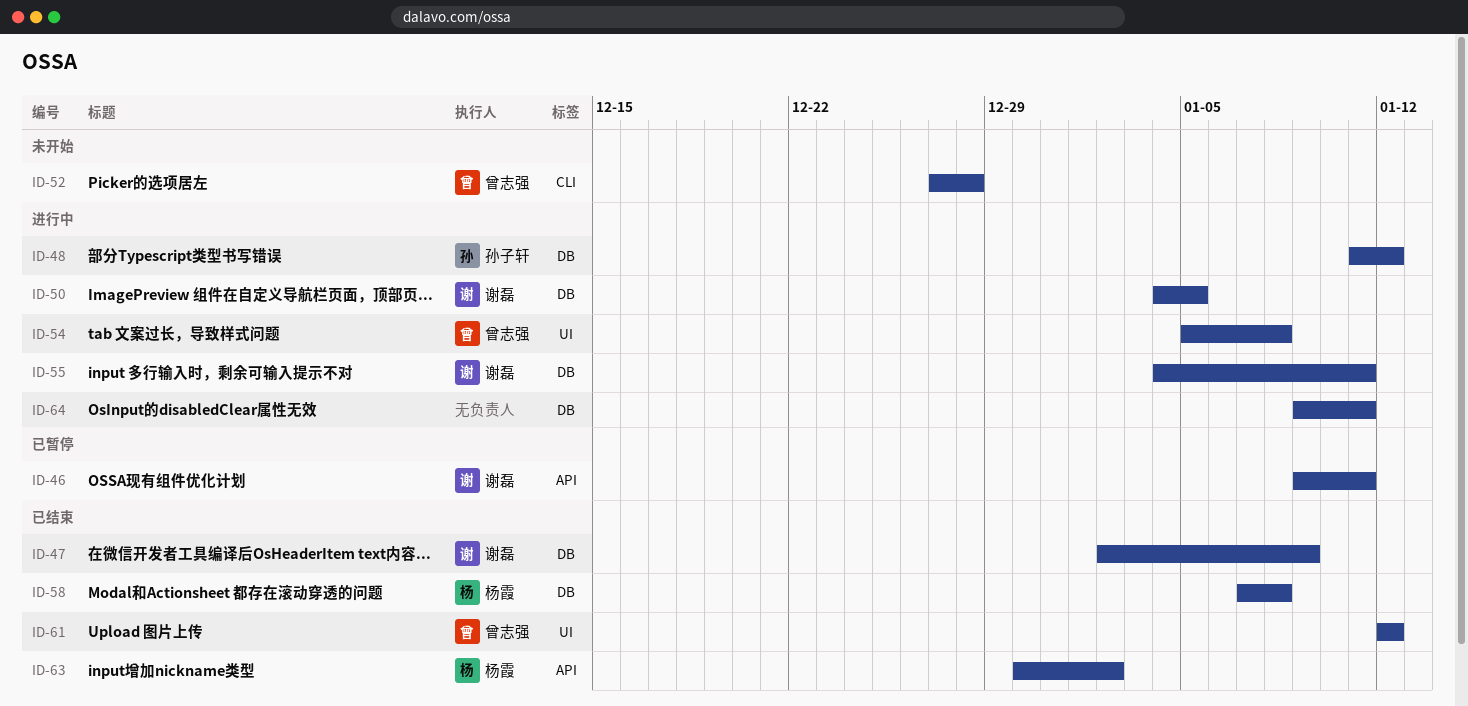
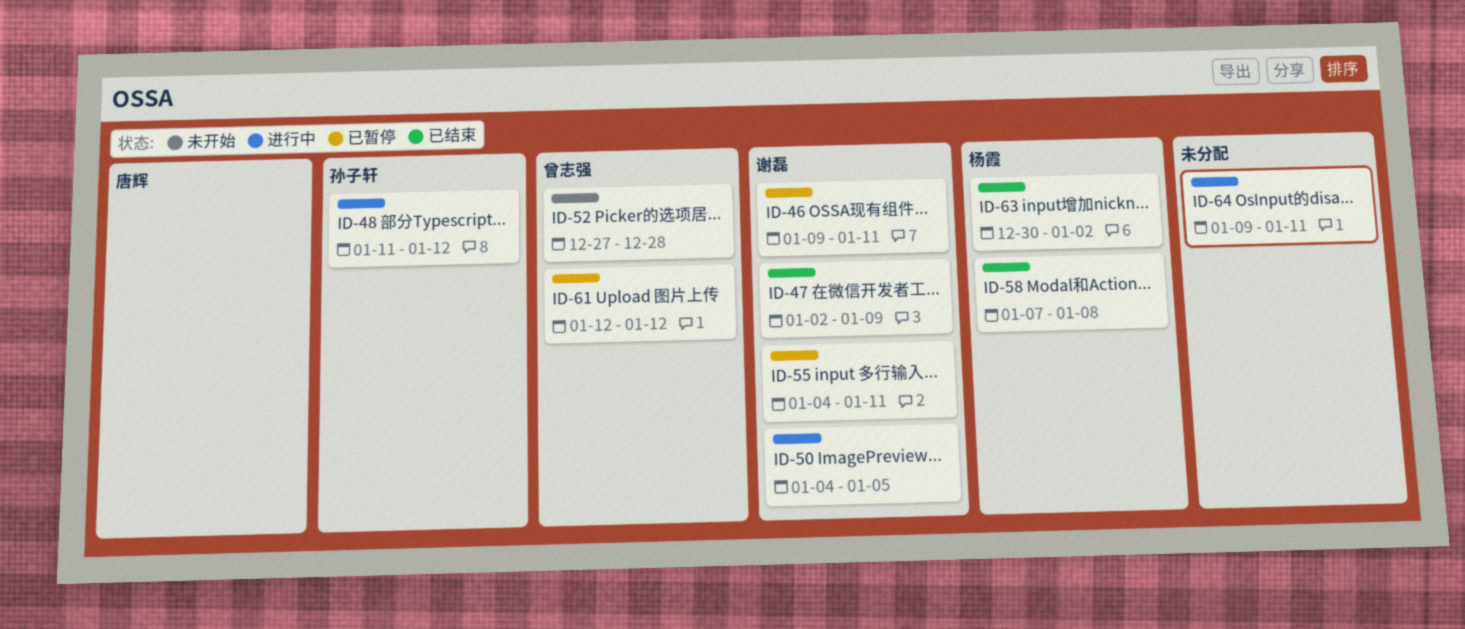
ID-54: present -> none
ID-55, status: 进行中 -> 已暂停
ID-61, status: 已结束 -> 已暂停

